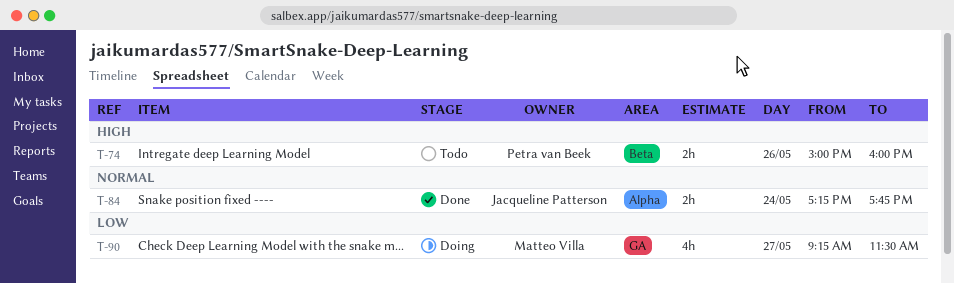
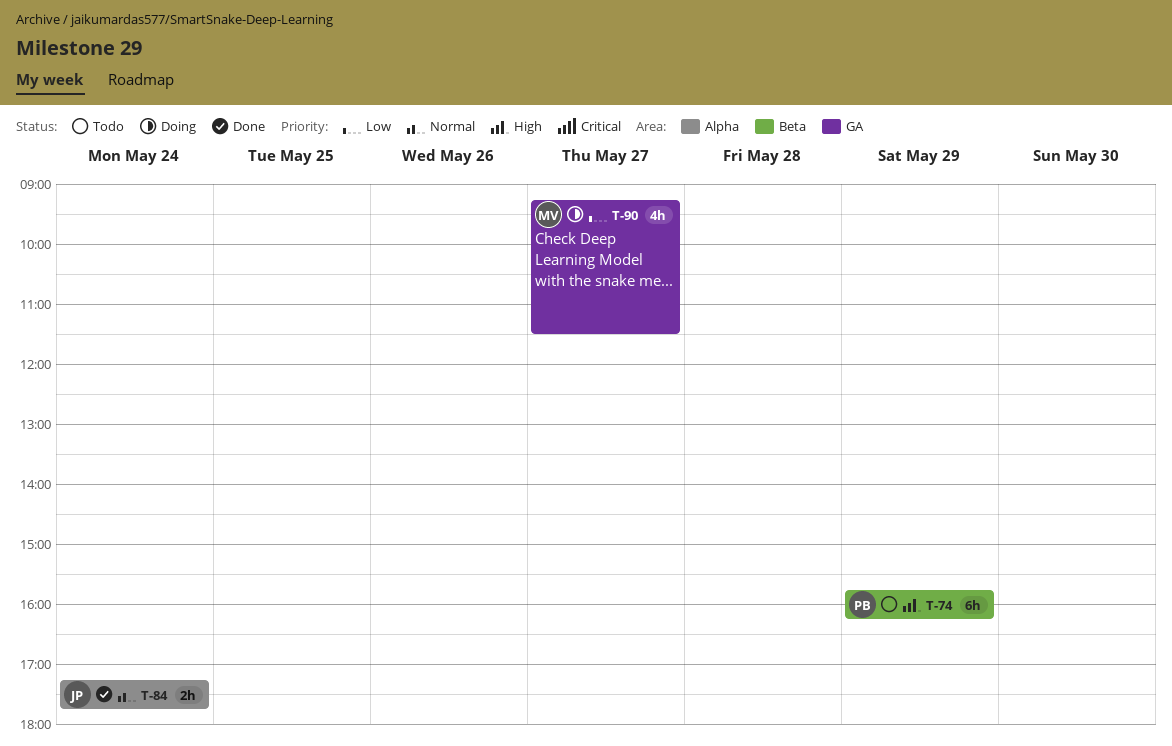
T-74, estimate: 2h -> 6h
T-74, day: May 26 -> May 29
T-74, begins: 15:00 -> 15:45
T-74, ends: 16:00 -> 16:15

